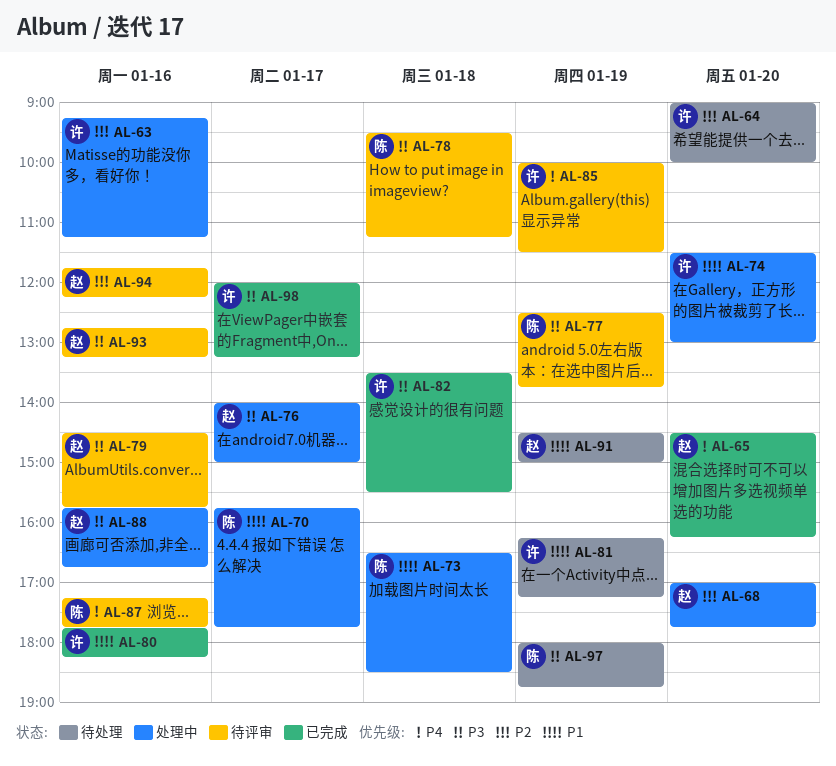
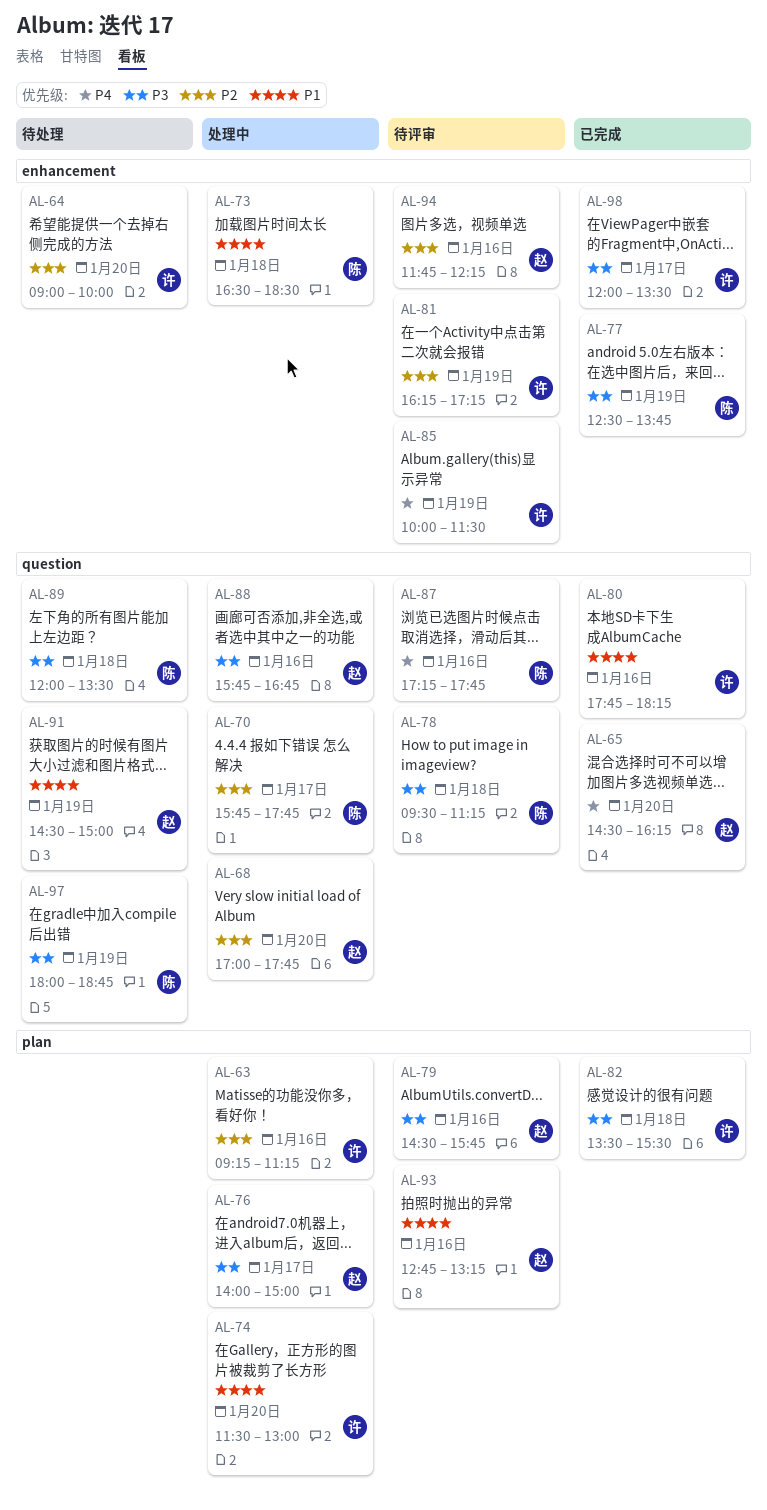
AL-70, priority: P1 -> P2
AL-77, status: 待评审 -> 已完成
AL-81, status: 待处理 -> 待评审
AL-81, priority: P1 -> P2
AL-89: none -> present
AL-93, priority: P3 -> P1
AL-98, ends: 13:15 -> 13:30

